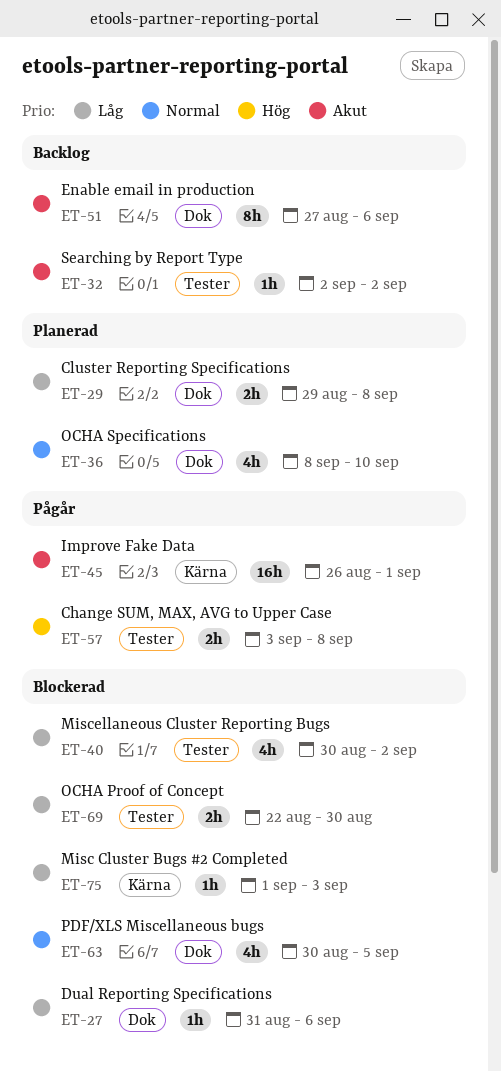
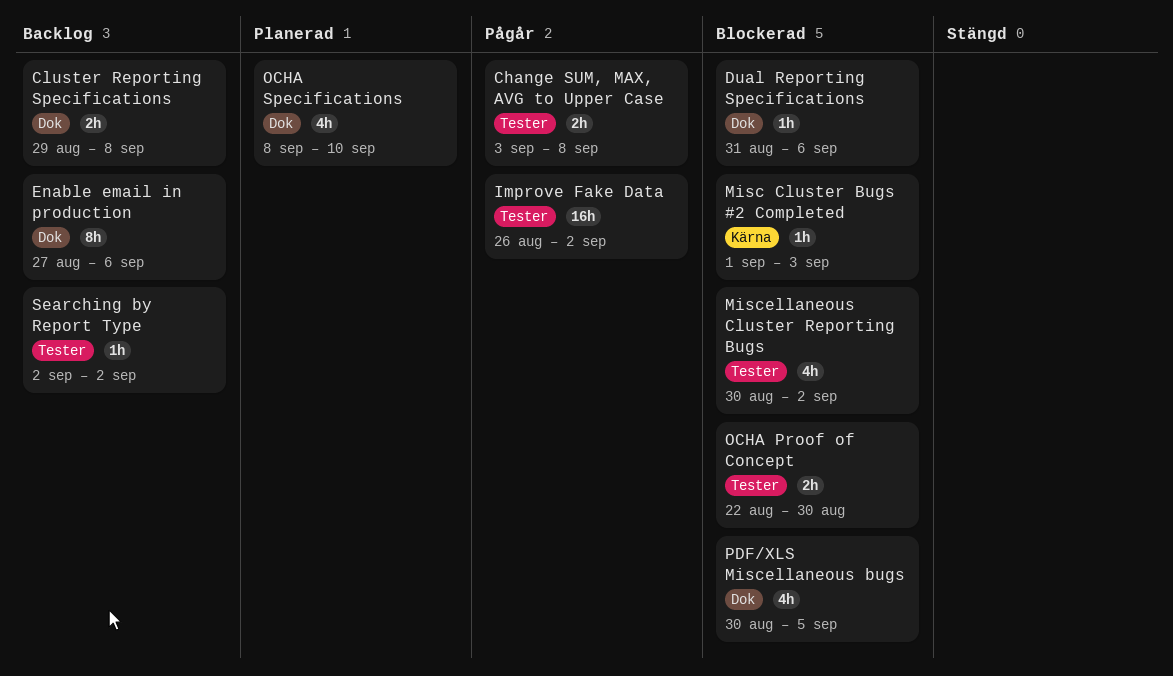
Cluster Reporting Specifications, status: Planerad -> Backlog
Improve Fake Data, label: Kärna -> Tester
Improve Fake Data, due: Sep 1 -> Sep 2

